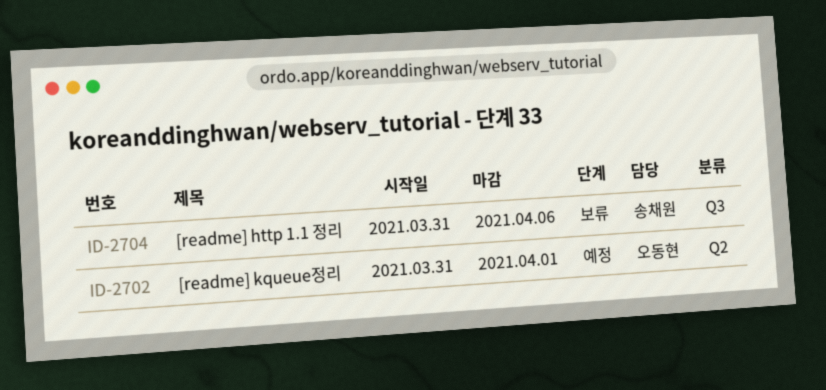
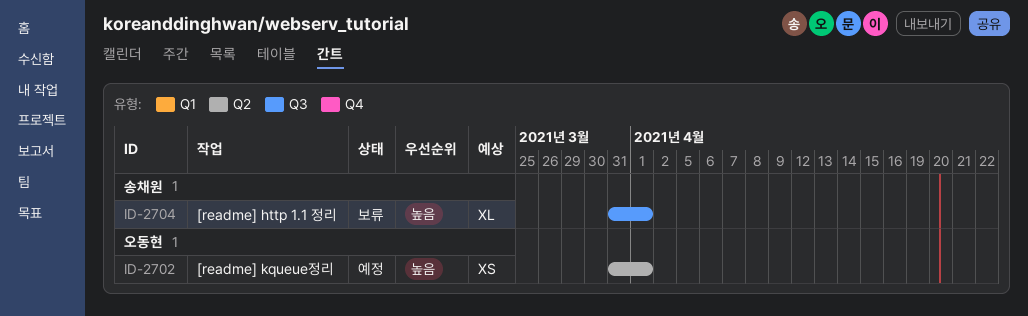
ID-2704, due: Apr 6 -> Apr 1

